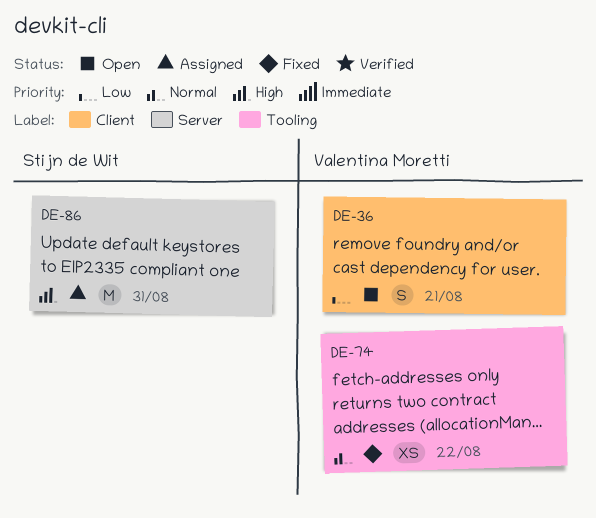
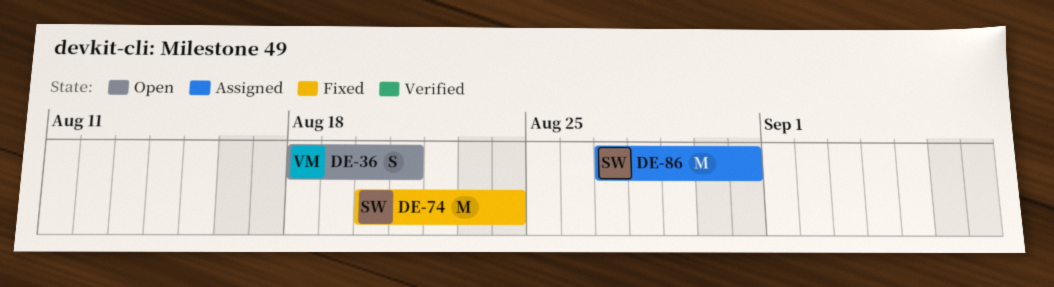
DE-74, owner: Valentina Moretti -> Stijn de Wit
DE-74, estimate: XS -> M
DE-74, due: Aug 22 -> Aug 24

